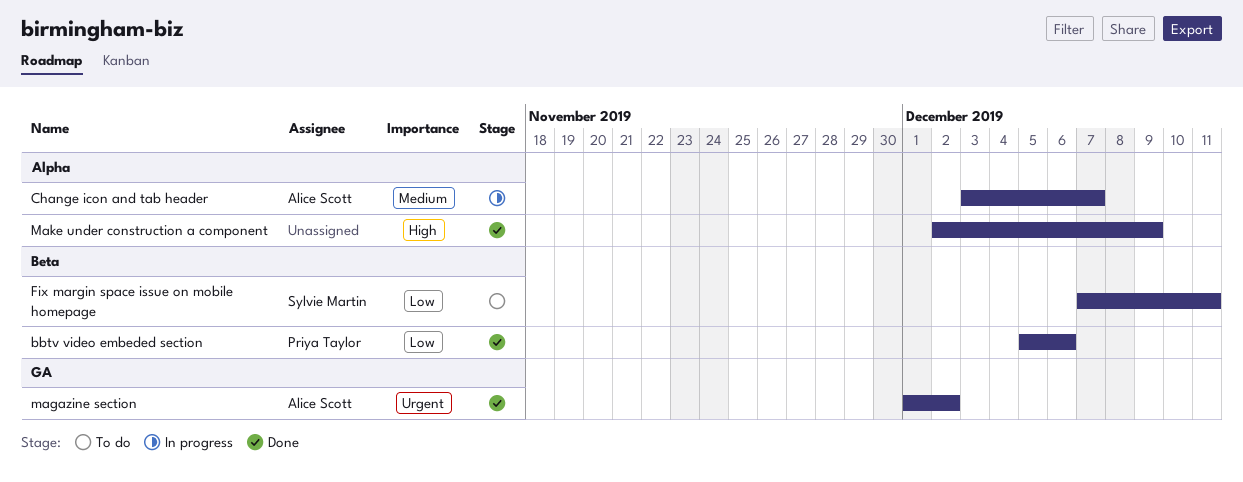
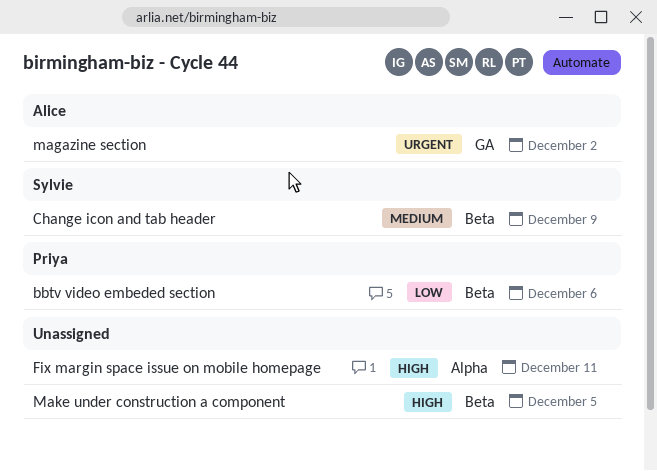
Change icon and tab header, owner: Alice Scott -> Sylvie Martin
Change icon and tab header, label: Alpha -> Beta
Change icon and tab header, due: Dec 7 -> Dec 9
Fix margin space issue on mobile homepage, owner: Sylvie Martin -> none
Fix margin space issue on mobile homepage, priority: Low -> High
Fix margin space issue on mobile homepage, label: Beta -> Alpha
Make under construction a component, label: Alpha -> Beta
Make under construction a component, due: Dec 9 -> Dec 5

